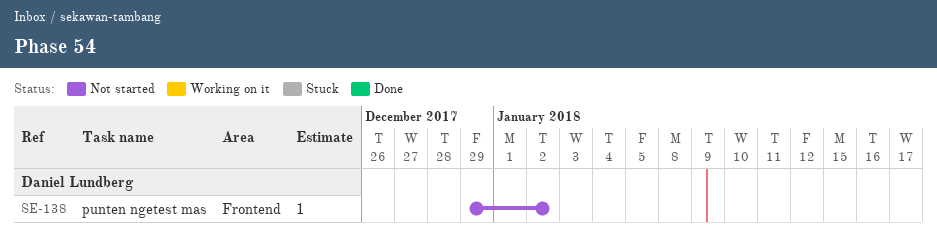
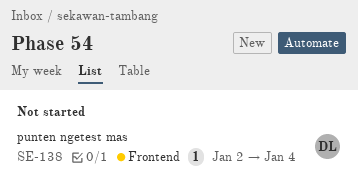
SE-138, start: Dec 29 -> Jan 2
SE-138, due: Jan 2 -> Jan 4

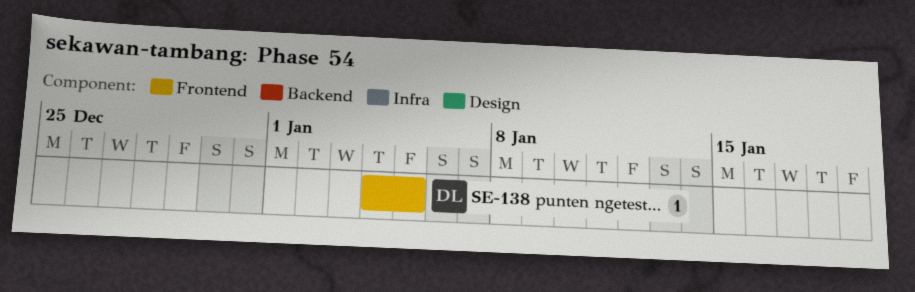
SE-138, start: Jan 2 -> Jan 4
SE-138, due: Jan 4 -> Jan 5

